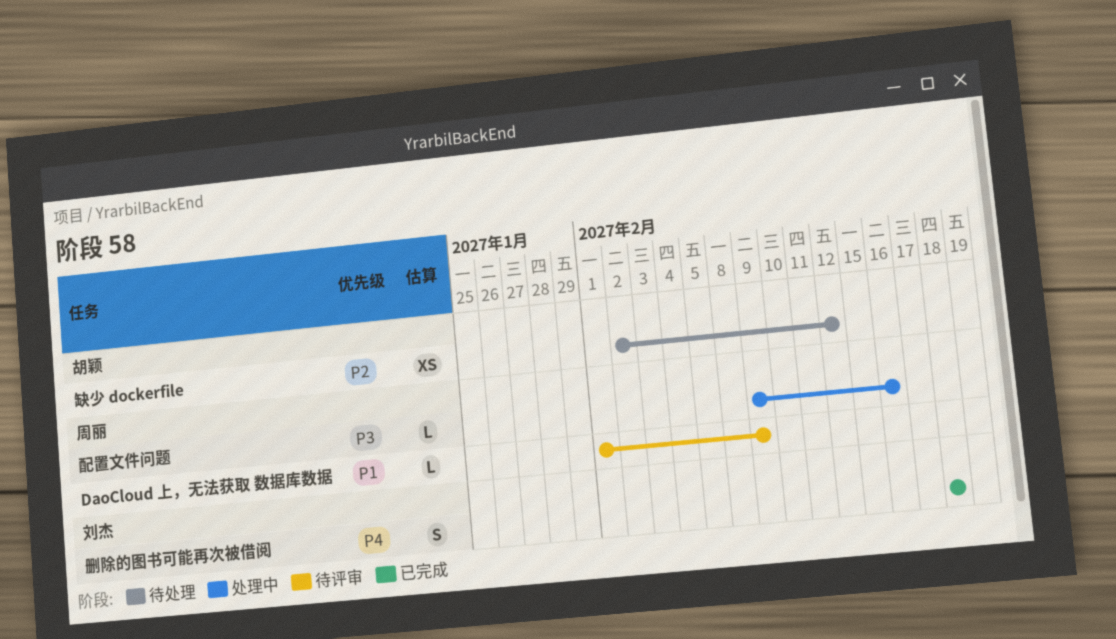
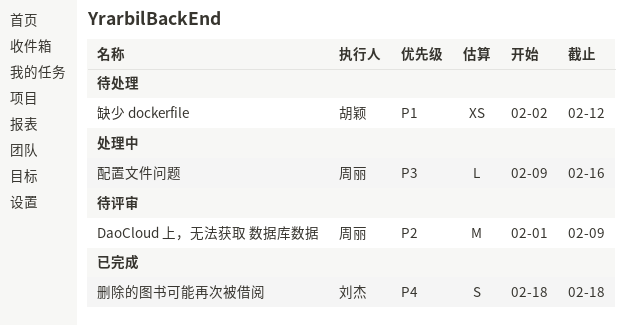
DaoCloud 上，无法获取 数据库数据, priority: P1 -> P2
DaoCloud 上，无法获取 数据库数据, estimate: L -> M
缺少 dockerfile, priority: P2 -> P1

